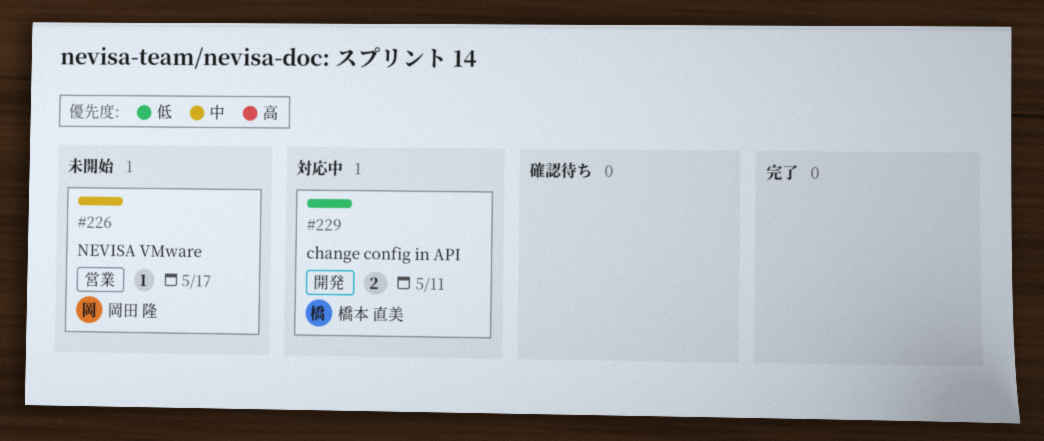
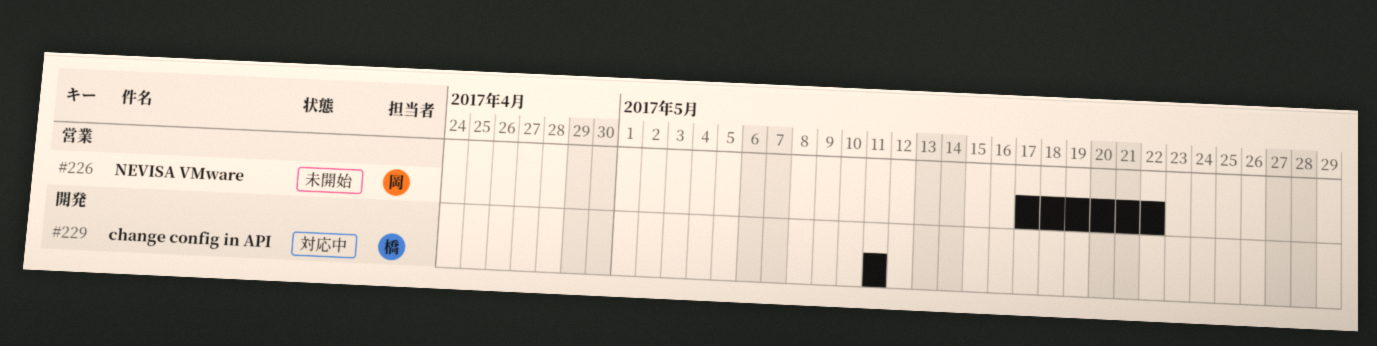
#226, due: May 17 -> May 22

